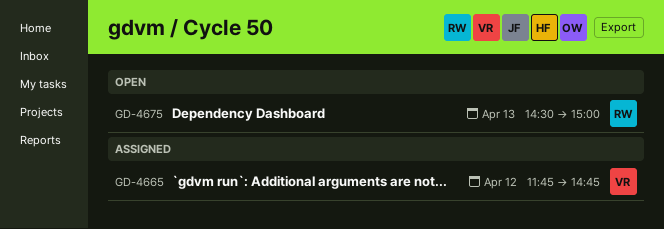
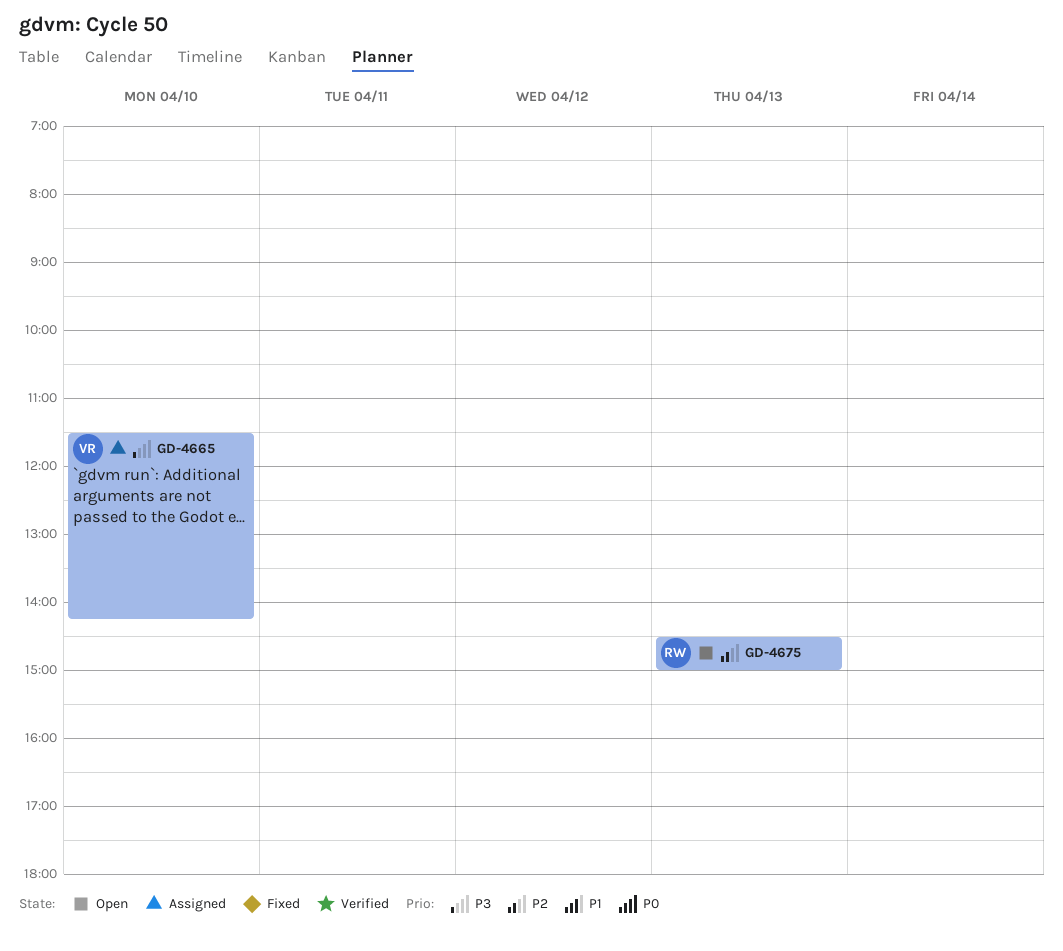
GD-4665, day: Apr 12 -> Apr 10
GD-4665, begins: 11:45 -> 11:30
GD-4665, ends: 14:45 -> 14:15

